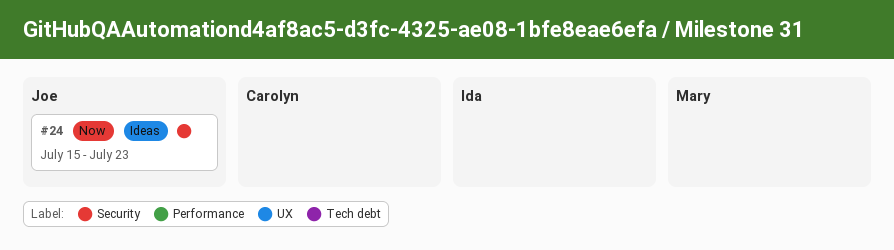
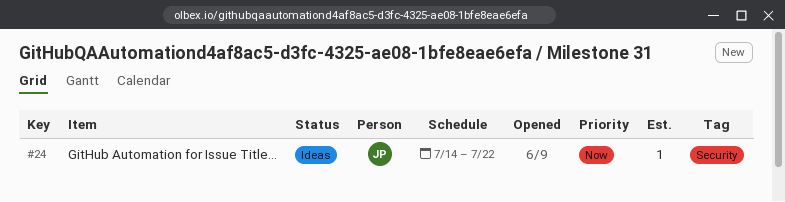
#24, start: Jul 15 -> Jul 14
#24, due: Jul 23 -> Jul 22

